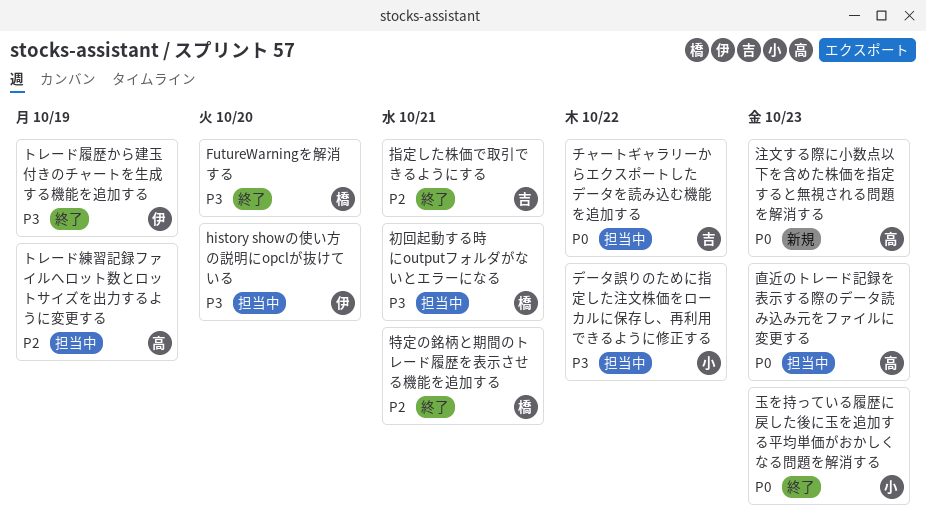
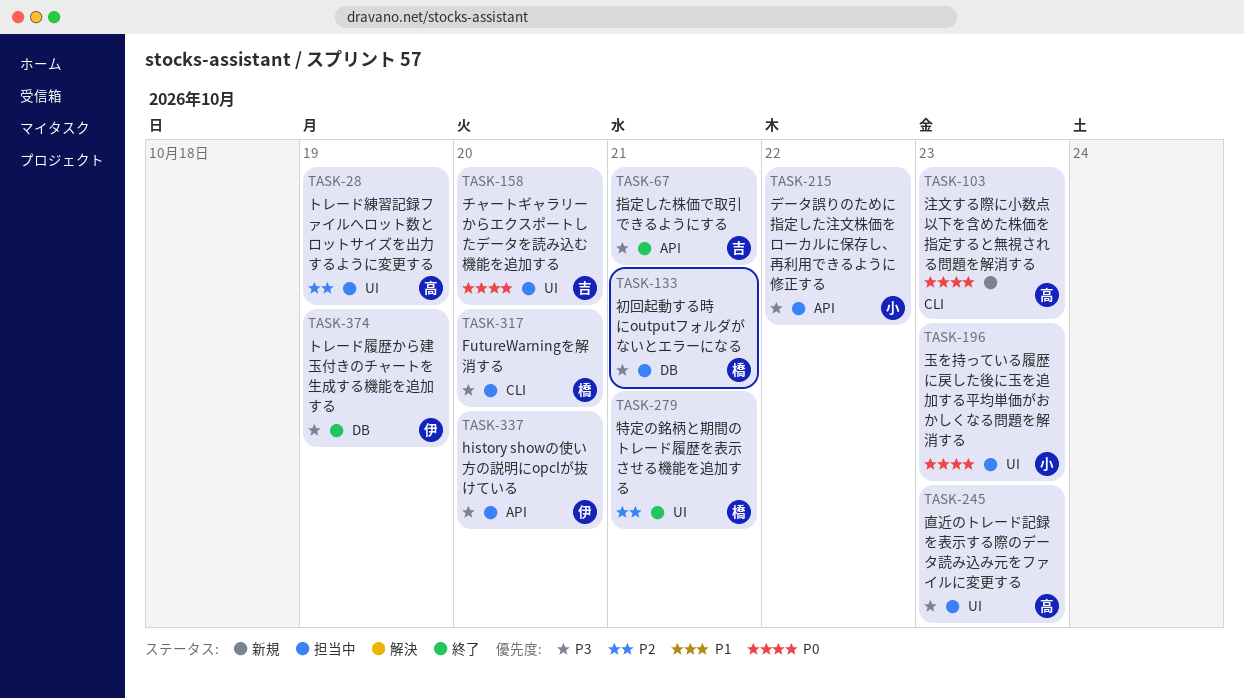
FutureWarningを解消する, status: 終了 -> 担当中
チャートギャラリーからエクスポートしたデータを読み込む機能を追加する, due: Oct 22 -> Oct 20
指定した株価で取引できるようにする, priority: P2 -> P3
玉を持っている履歴に戻した後に玉を追加する平均単価がおかしくなる問題を解消する, status: 終了 -> 担当中
直近のトレード記録を表示する際のデータ読み込み元をファイルに変更する, priority: P0 -> P3

